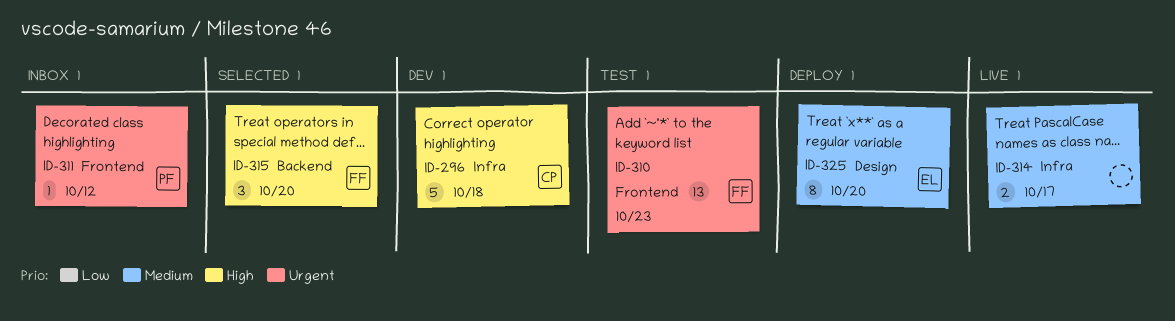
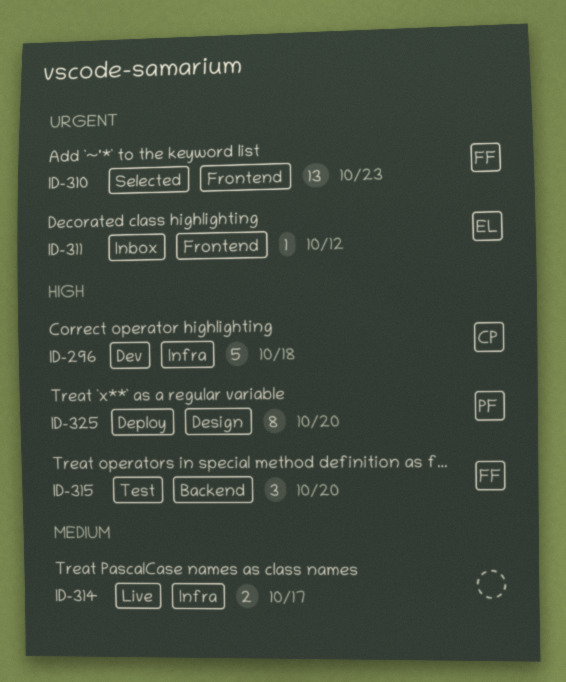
ID-310, status: Test -> Selected
ID-311, owner: PF -> EL
ID-315, status: Selected -> Test
ID-325, owner: EL -> PF
ID-325, priority: Medium -> High

